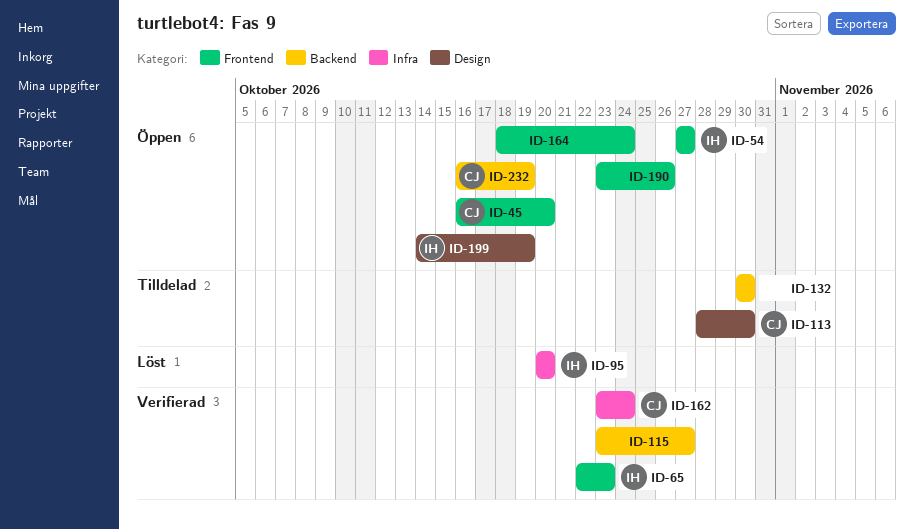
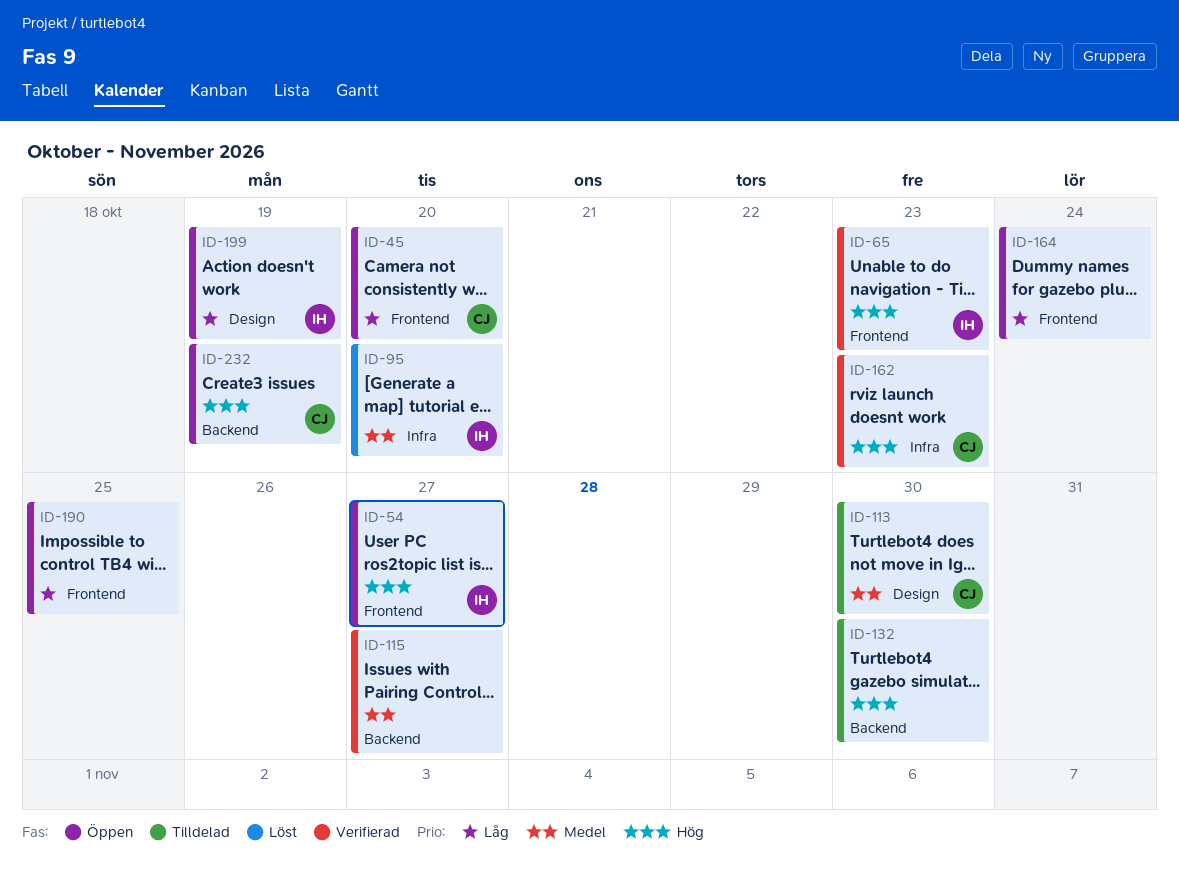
ID-162, due: Oct 24 -> Oct 23
ID-190, due: Oct 26 -> Oct 25

